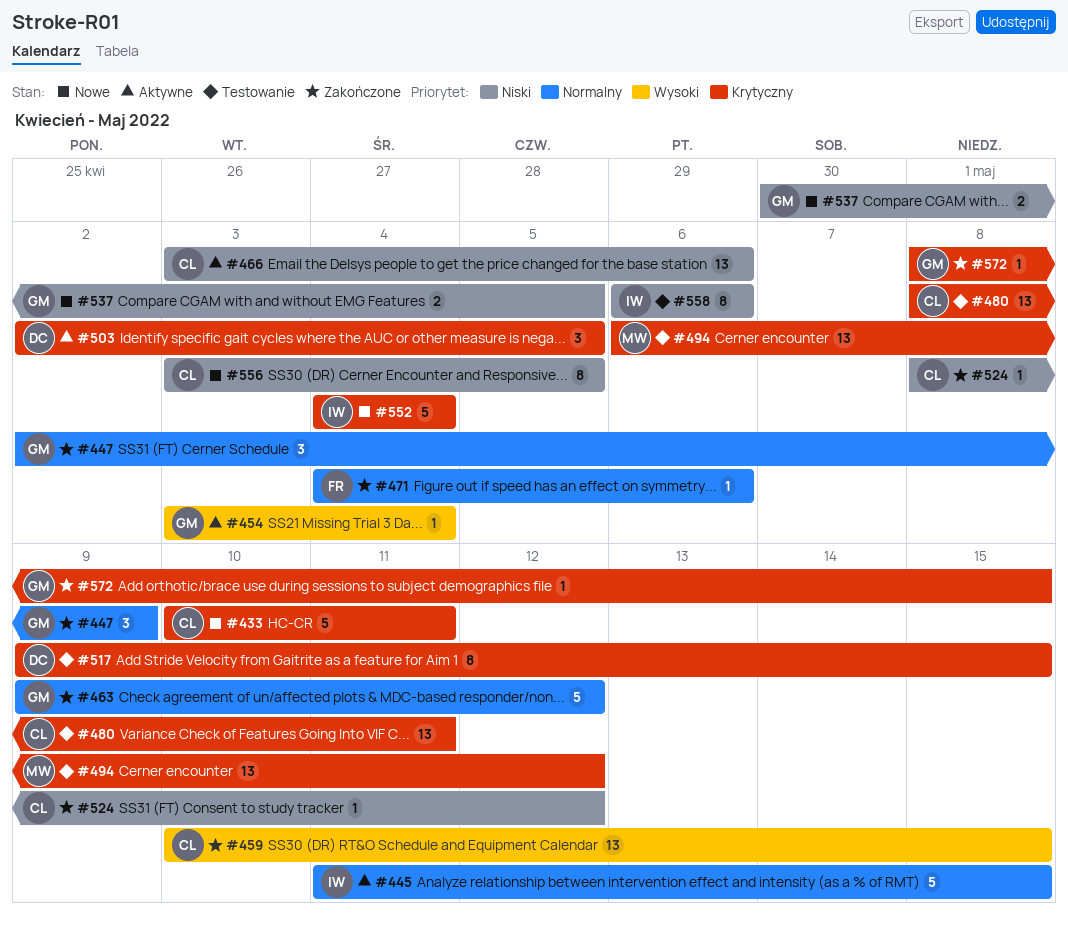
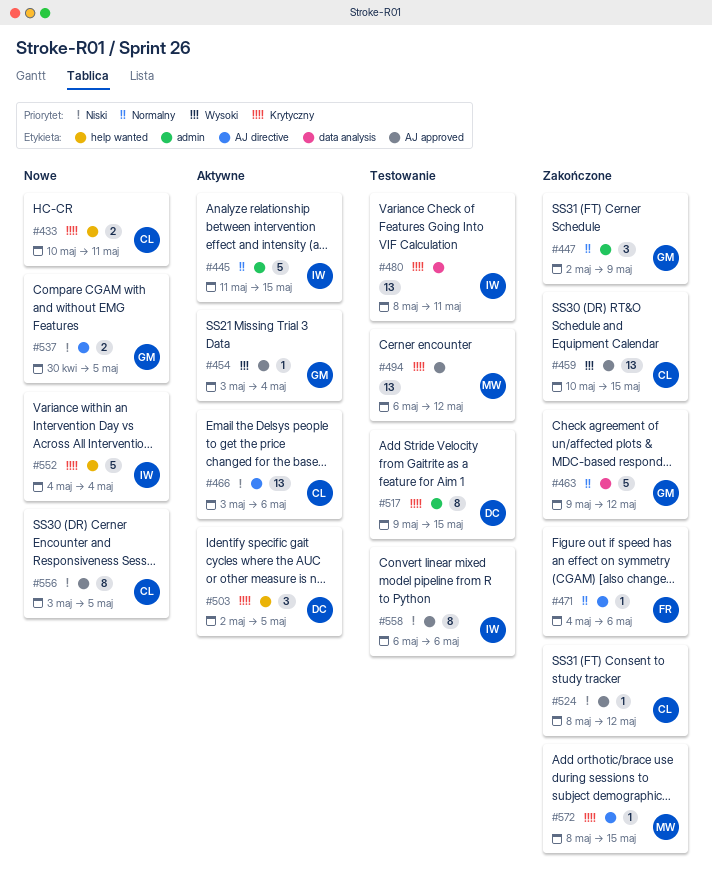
#433, estimate: 5 -> 2
#480, owner: CL -> IW
#572, owner: GM -> MW

